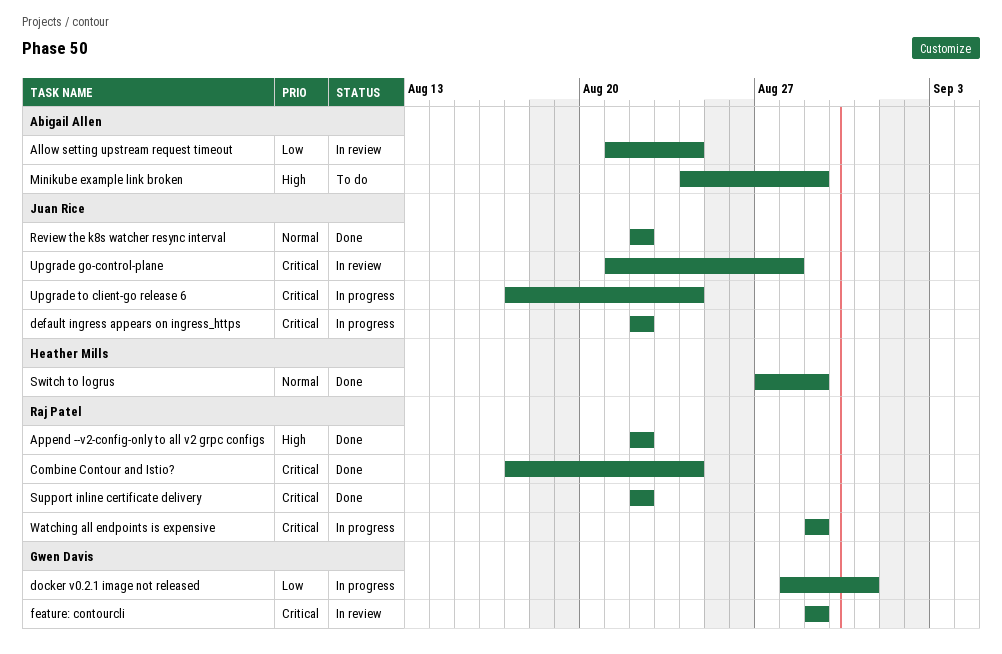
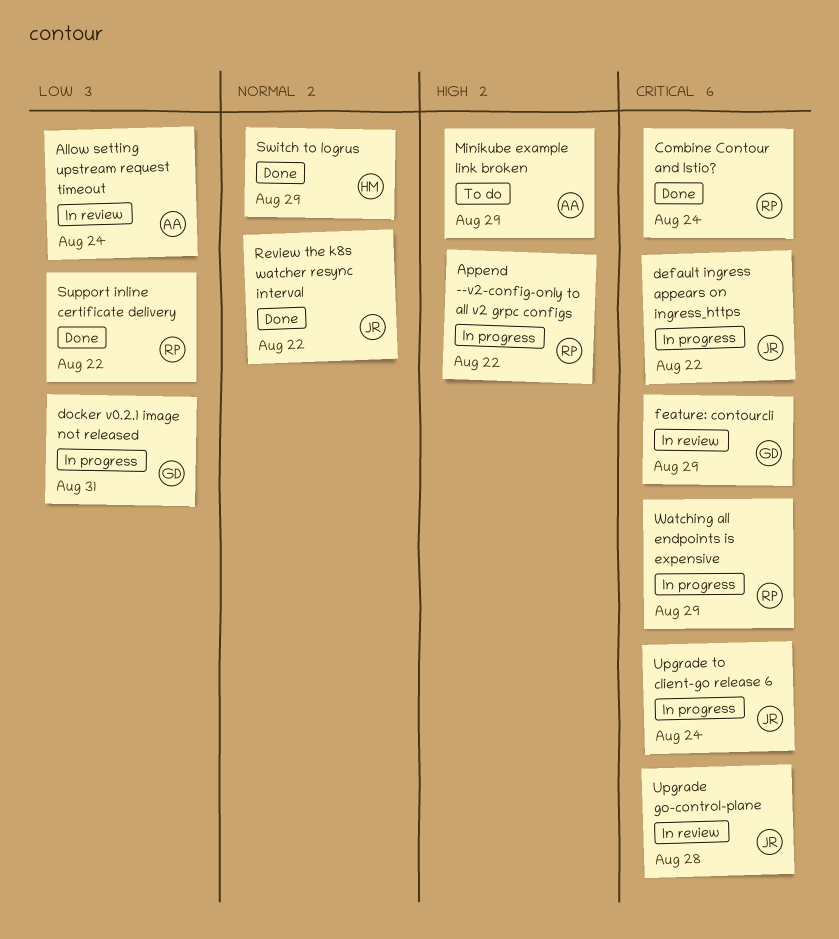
Append --v2-config-only to all v2 grpc configs, status: Done -> In progress
Support inline certificate delivery, priority: Critical -> Low

